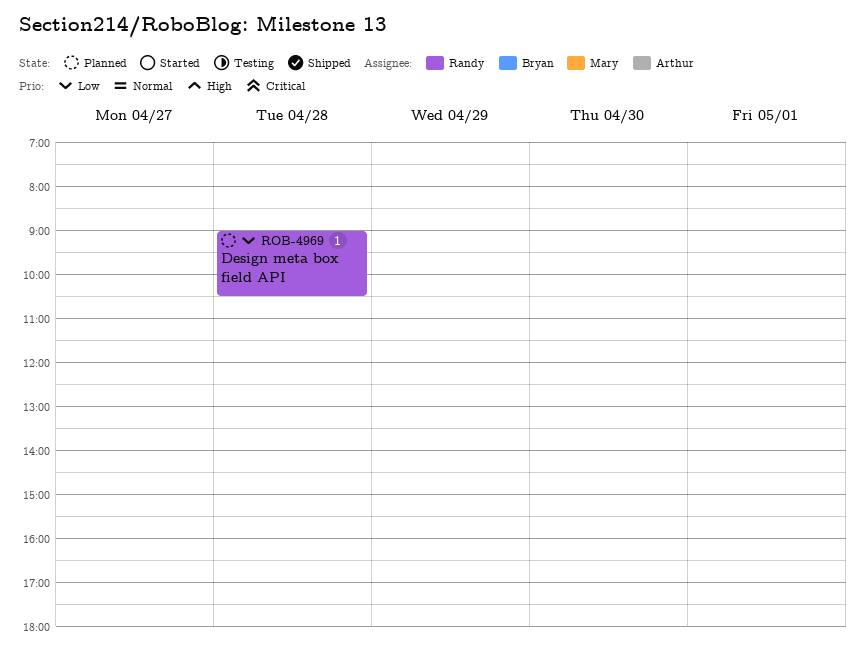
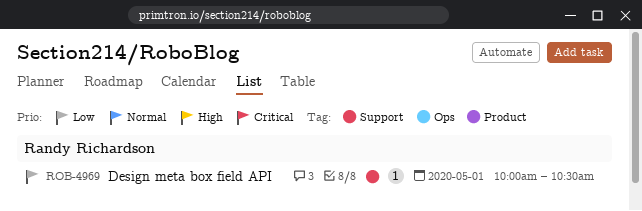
ROB-4969, day: Apr 28 -> May 1
ROB-4969, begins: 09:00 -> 10:00

